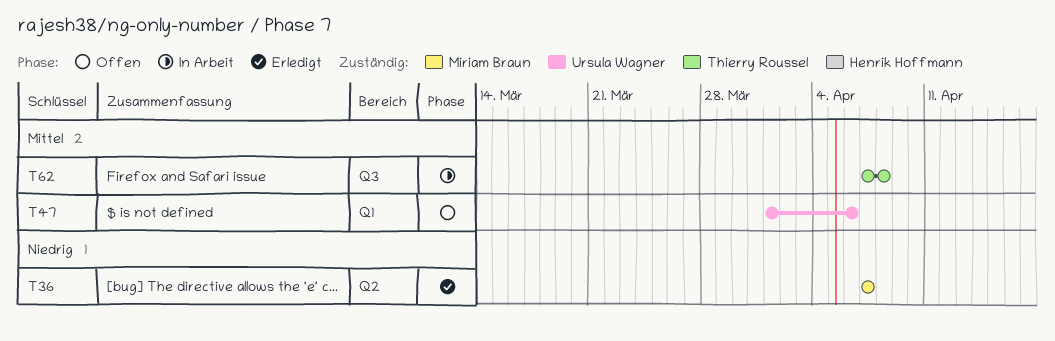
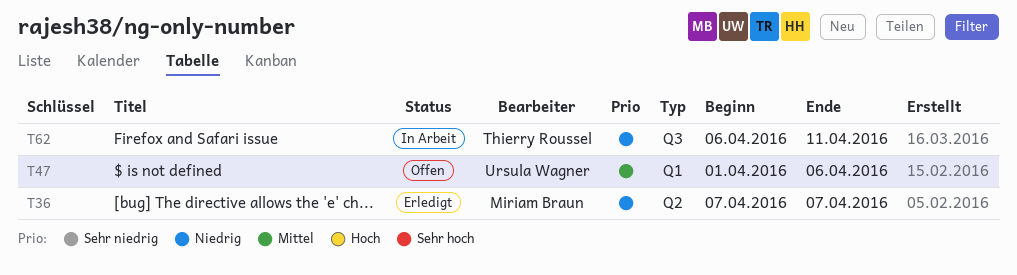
T62, priority: Mittel -> Niedrig
T62, start: Apr 7 -> Apr 6
T62, due: Apr 8 -> Apr 11

